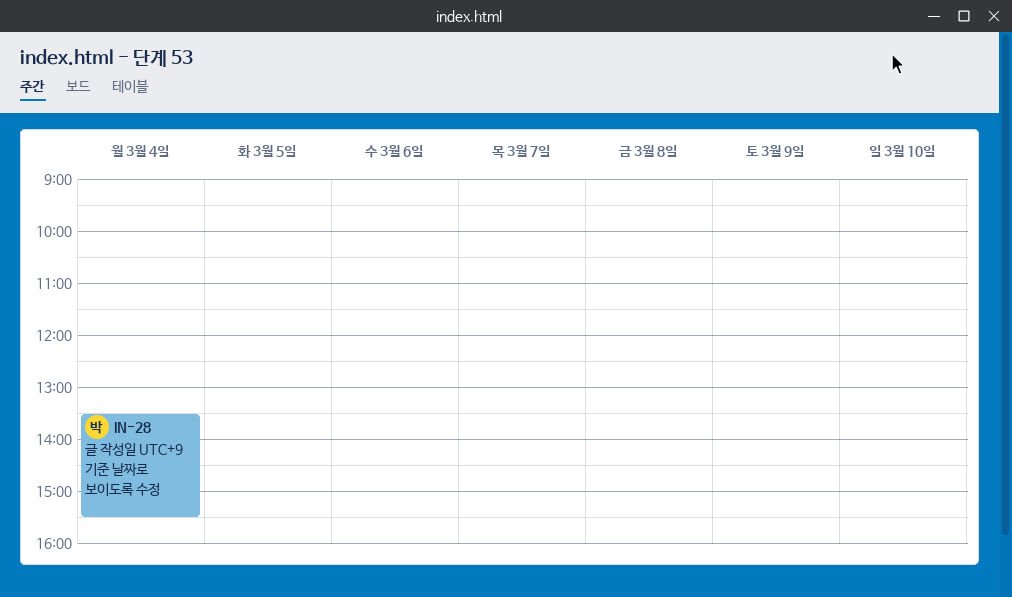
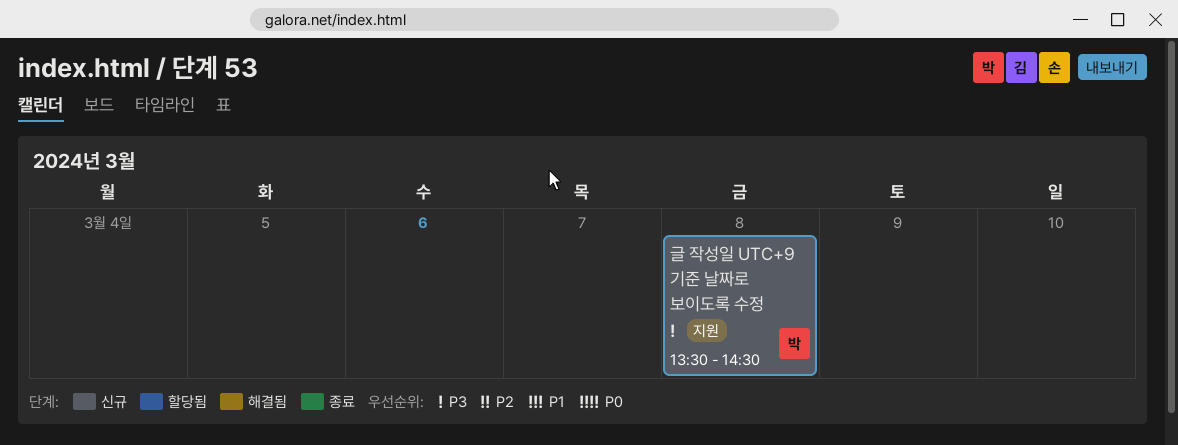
글 작성일 UTC+9 기준 날짜로 보이도록 수정, day: Mar 4 -> Mar 8
글 작성일 UTC+9 기준 날짜로 보이도록 수정, ends: 15:30 -> 14:30

